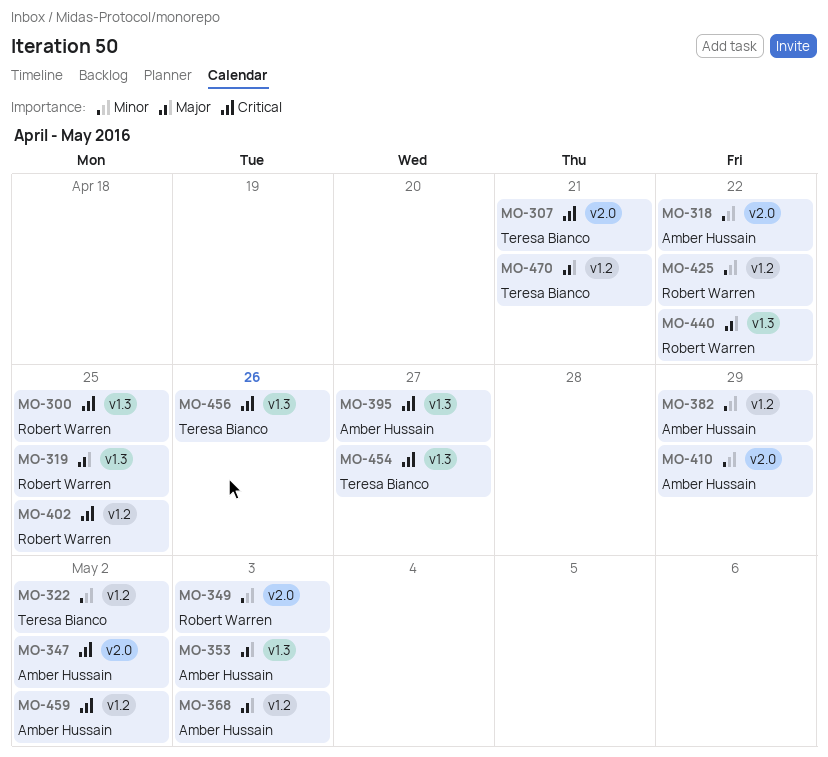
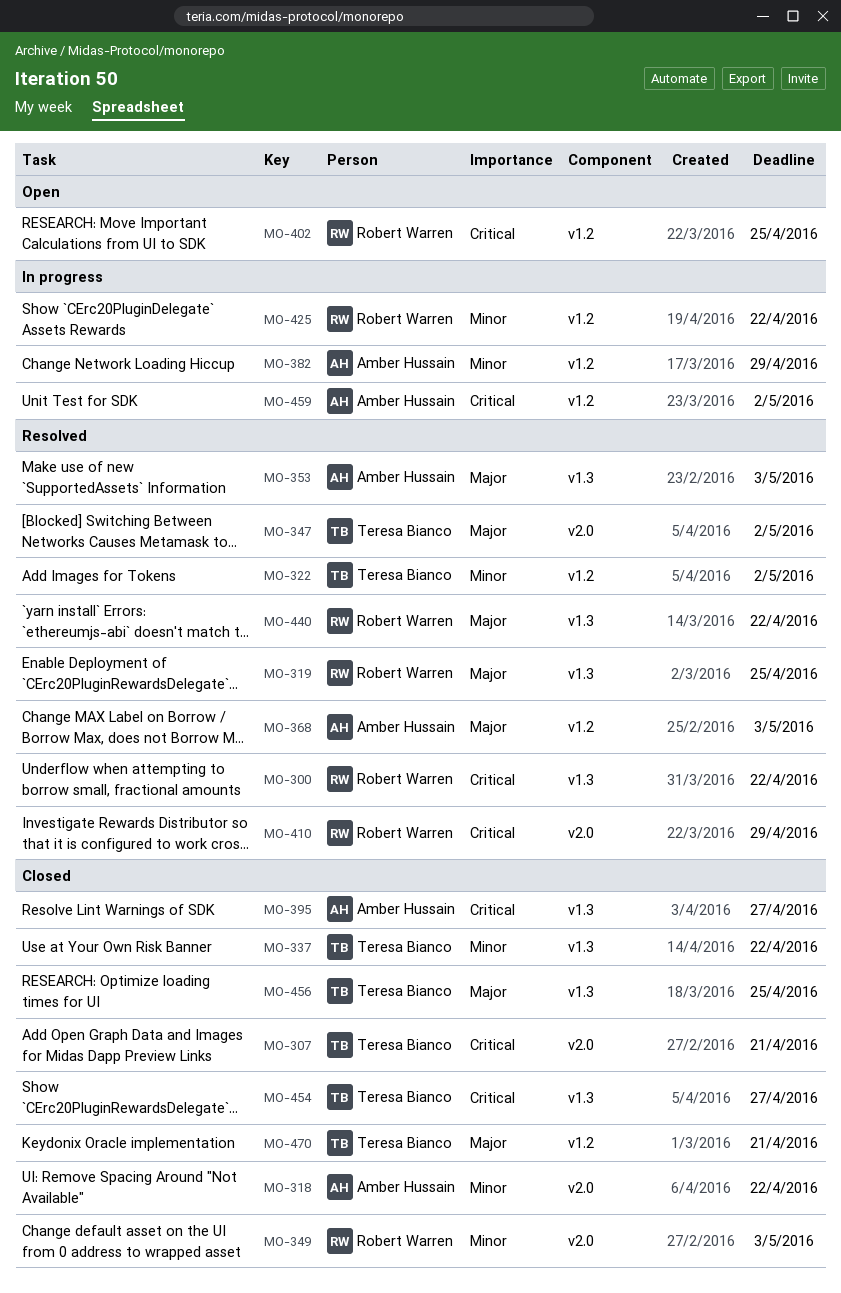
MO-300, due: Apr 25 -> Apr 22
MO-337: none -> present
MO-347, owner: Amber Hussain -> Teresa Bianco
MO-347, priority: Critical -> Major
MO-410, owner: Amber Hussain -> Robert Warren
MO-410, priority: Minor -> Critical
MO-456, priority: Critical -> Major
MO-456, due: Apr 26 -> Apr 25

